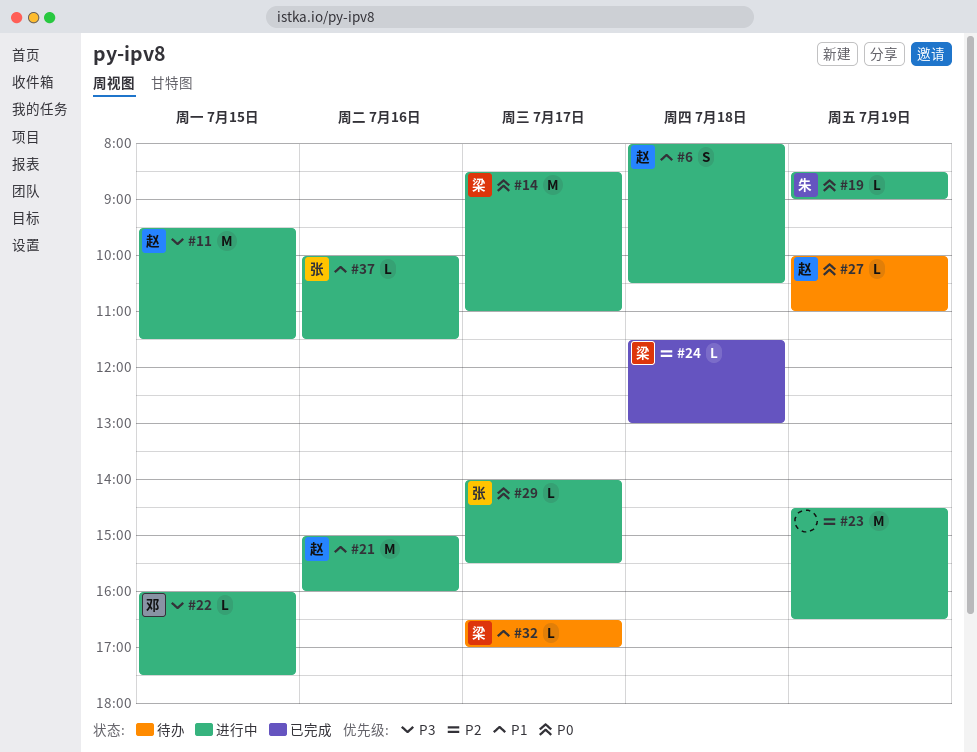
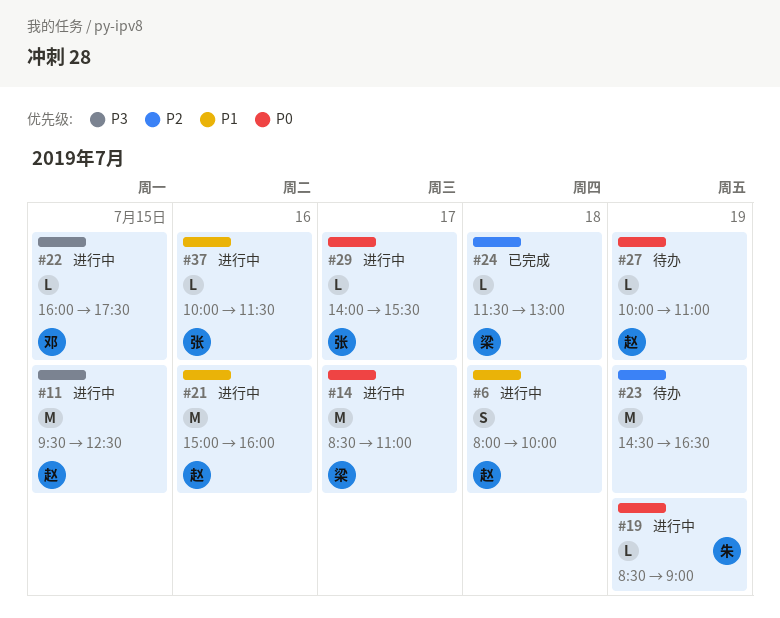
#6, ends: 10:30 -> 10:00
#11, ends: 11:30 -> 12:30
#23, status: 进行中 -> 待办
#32: present -> none

